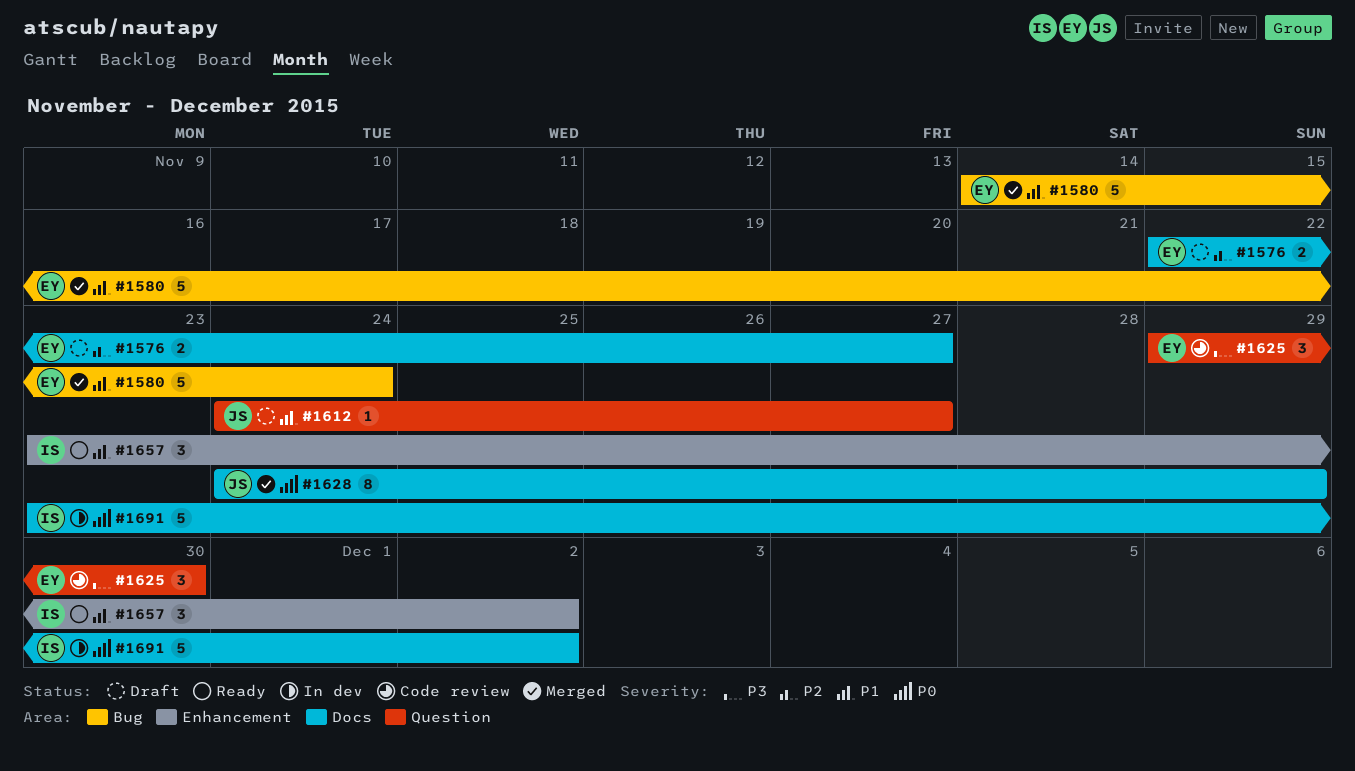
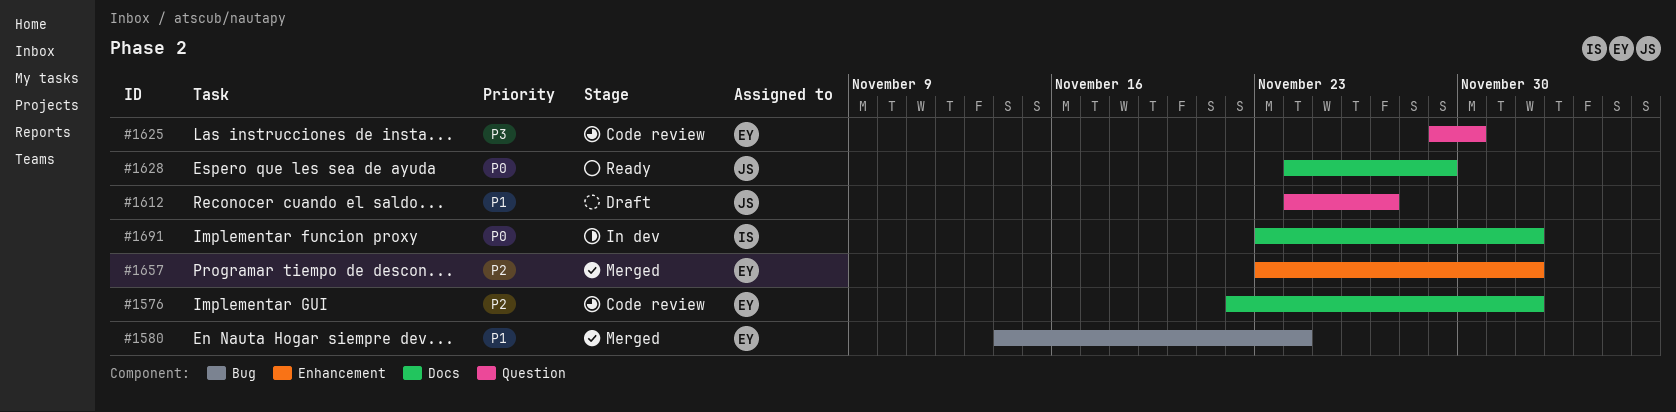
#1576, status: Draft -> Code review
#1576, due: Nov 27 -> Dec 2
#1628, status: Merged -> Ready
#1657, status: Ready -> Merged
#1657, owner: IS -> EY
#1657, priority: P1 -> P2

